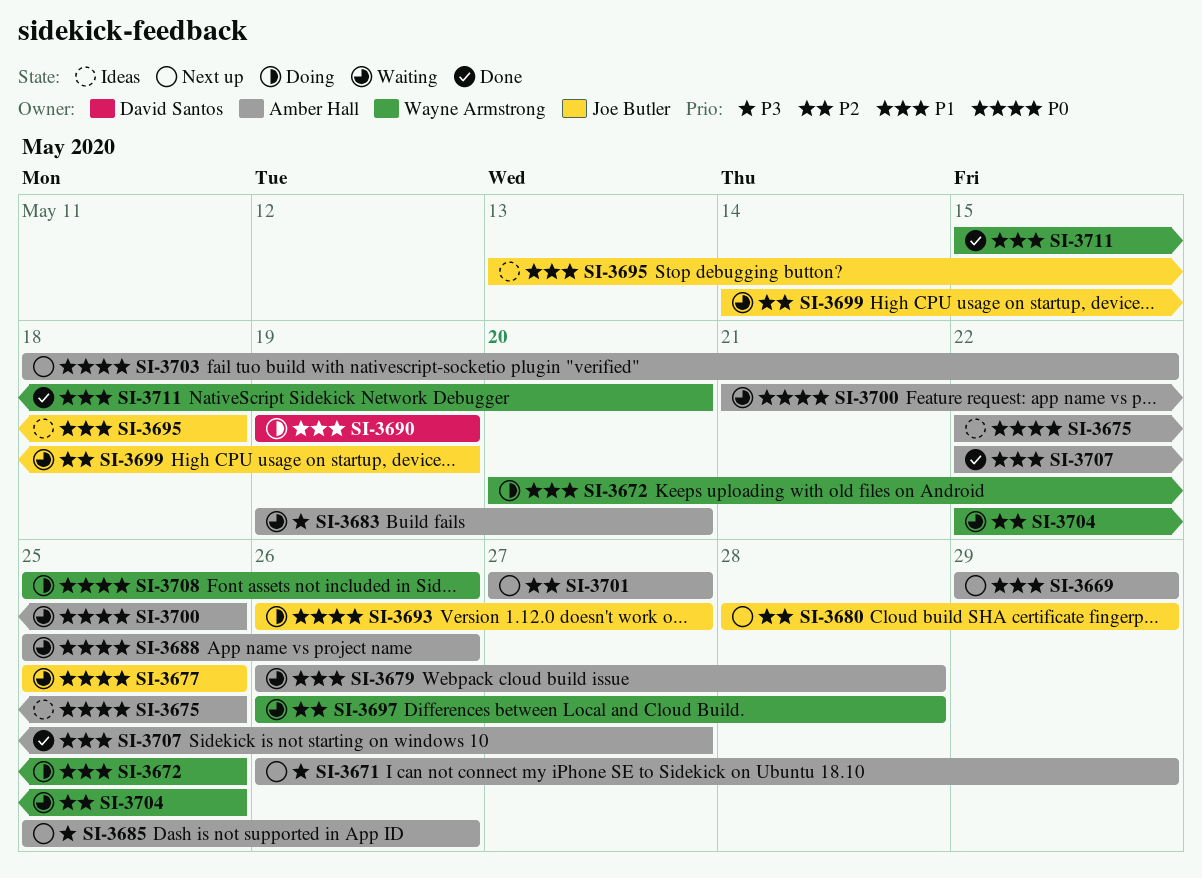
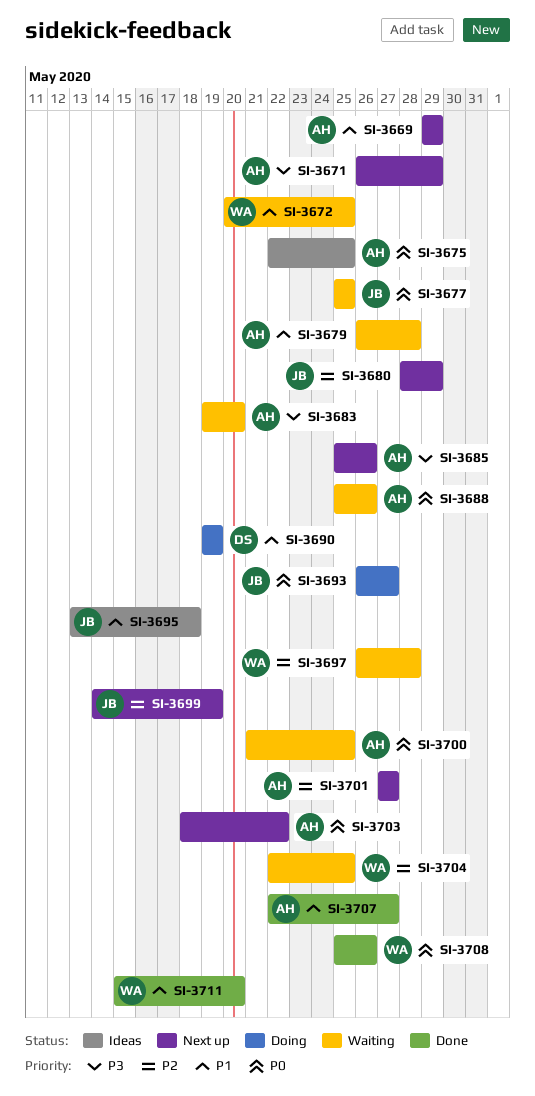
SI-3672, status: Doing -> Waiting
SI-3699, status: Waiting -> Next up
SI-3708, status: Doing -> Done

